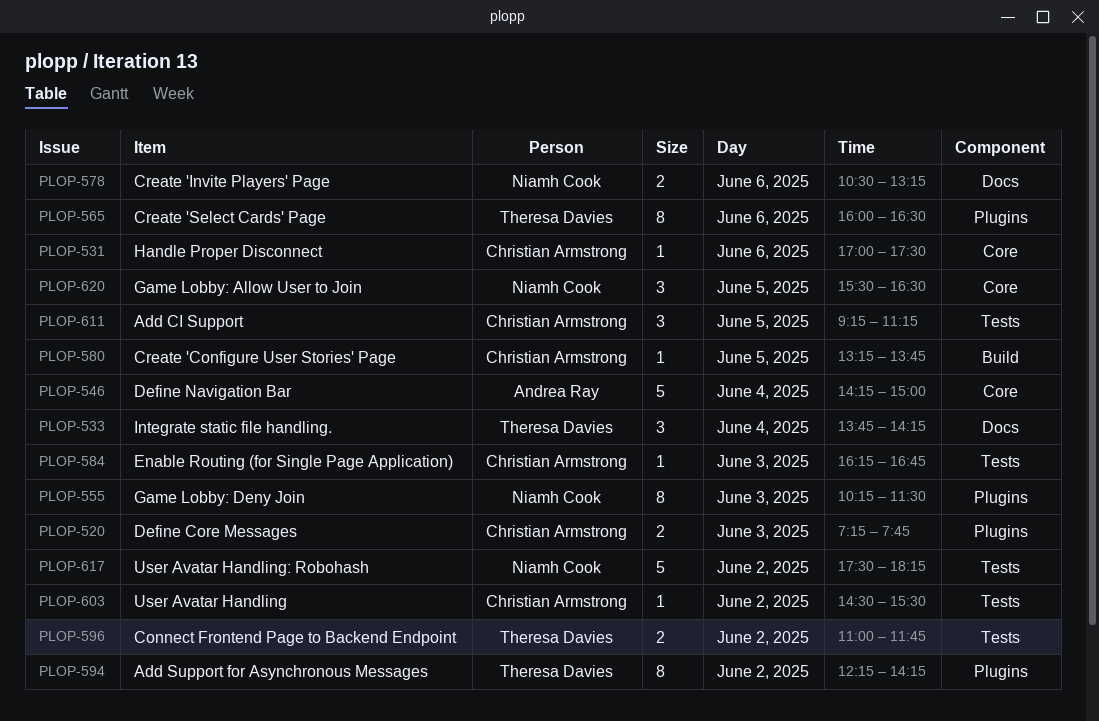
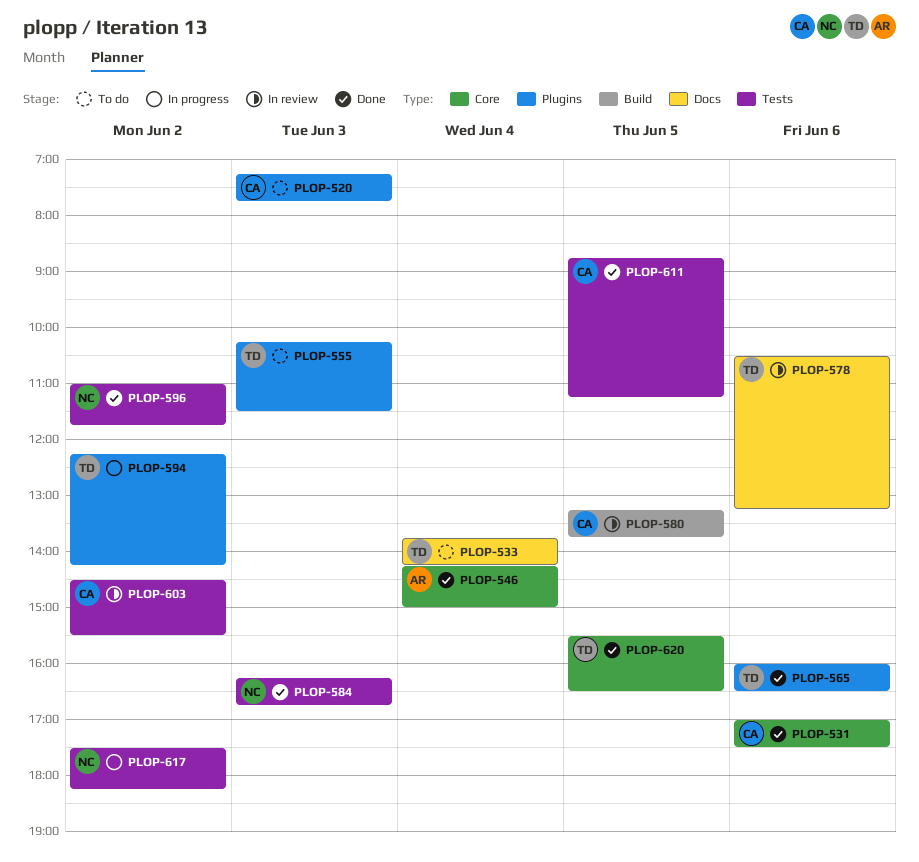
PLOP-555, owner: Niamh Cook -> Theresa Davies
PLOP-578, owner: Niamh Cook -> Theresa Davies
PLOP-584, owner: Christian Armstrong -> Niamh Cook
PLOP-596, owner: Theresa Davies -> Niamh Cook
PLOP-611, begins: 09:15 -> 08:45
PLOP-620, owner: Niamh Cook -> Theresa Davies

